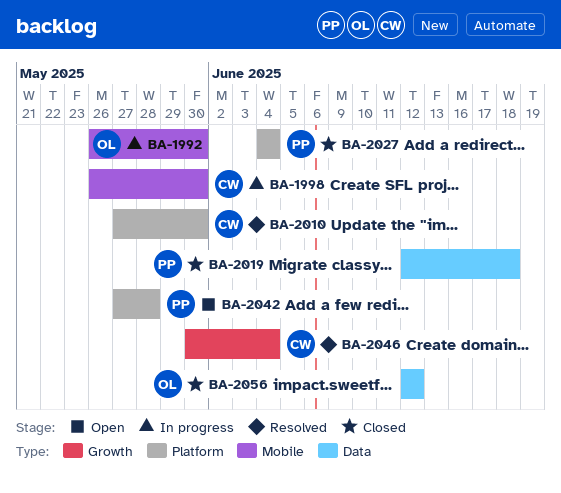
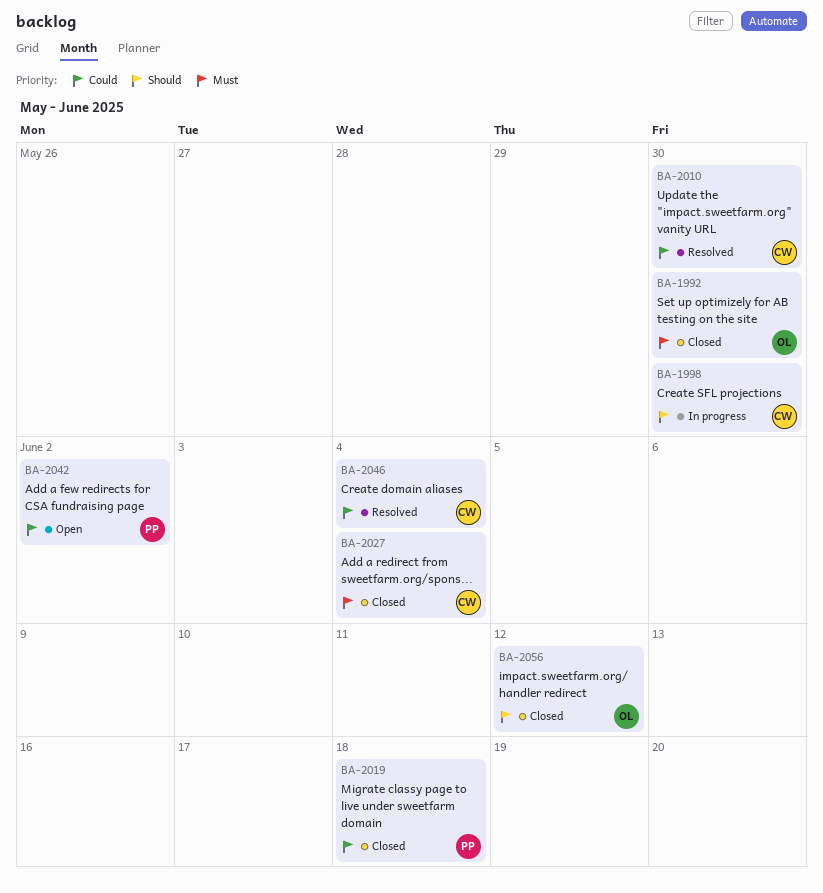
BA-1992, status: In progress -> Closed
BA-2027, owner: PP -> CW
BA-2042, due: May 28 -> Jun 2

